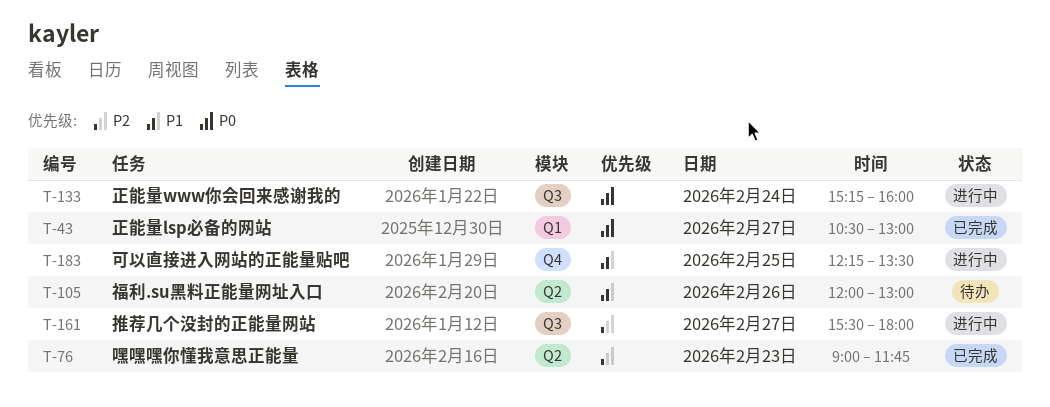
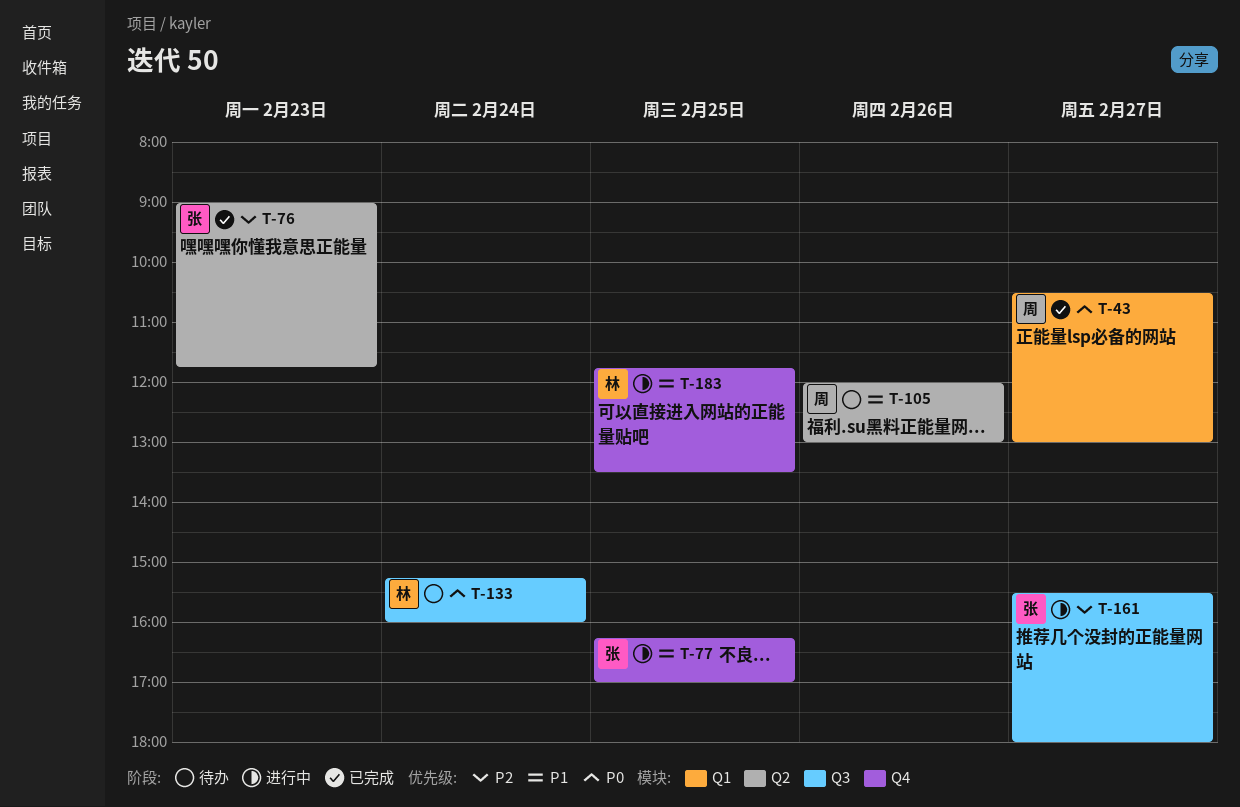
T-77: none -> present
T-133, status: 进行中 -> 待办
T-183, begins: 12:15 -> 11:45

